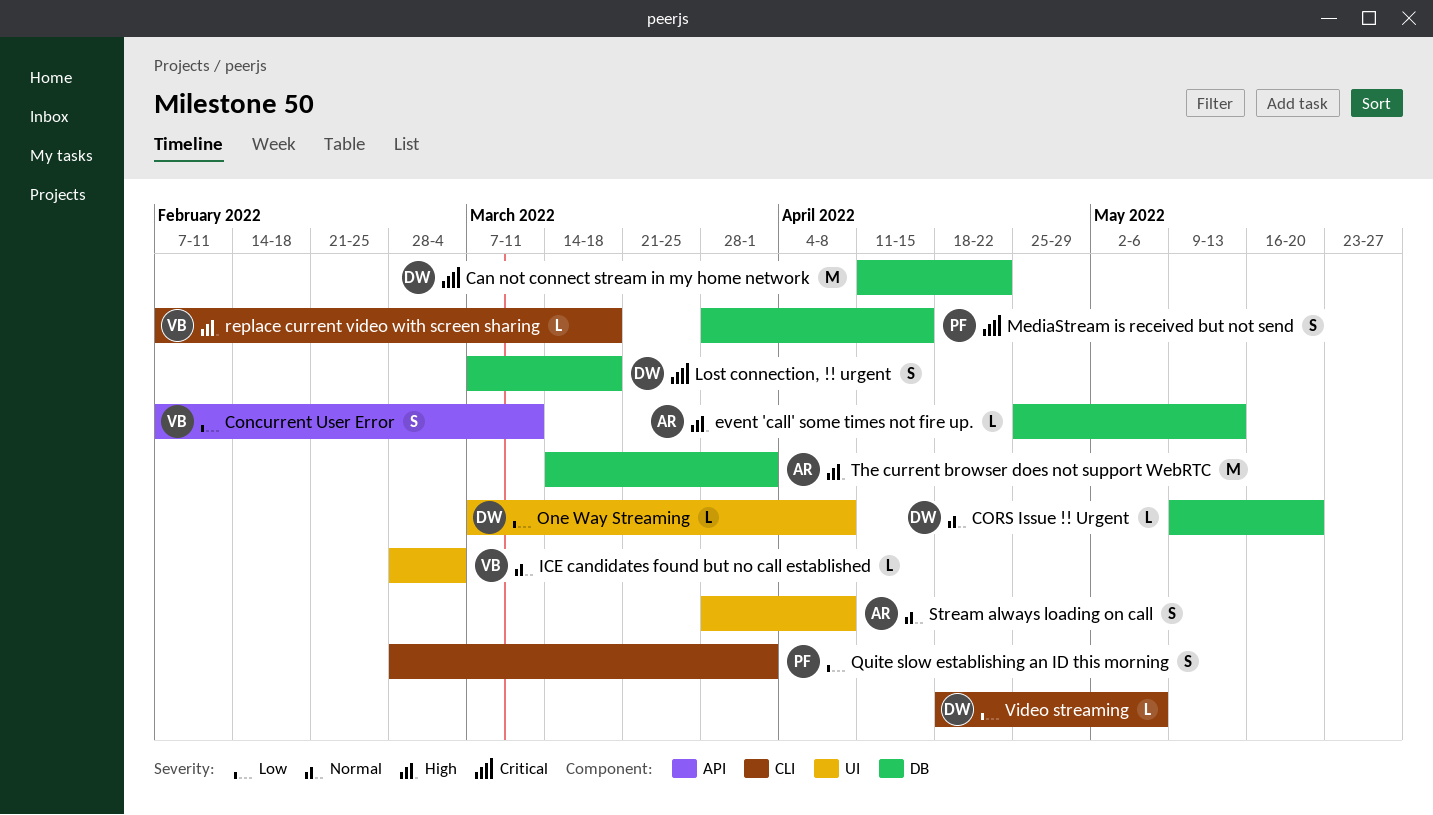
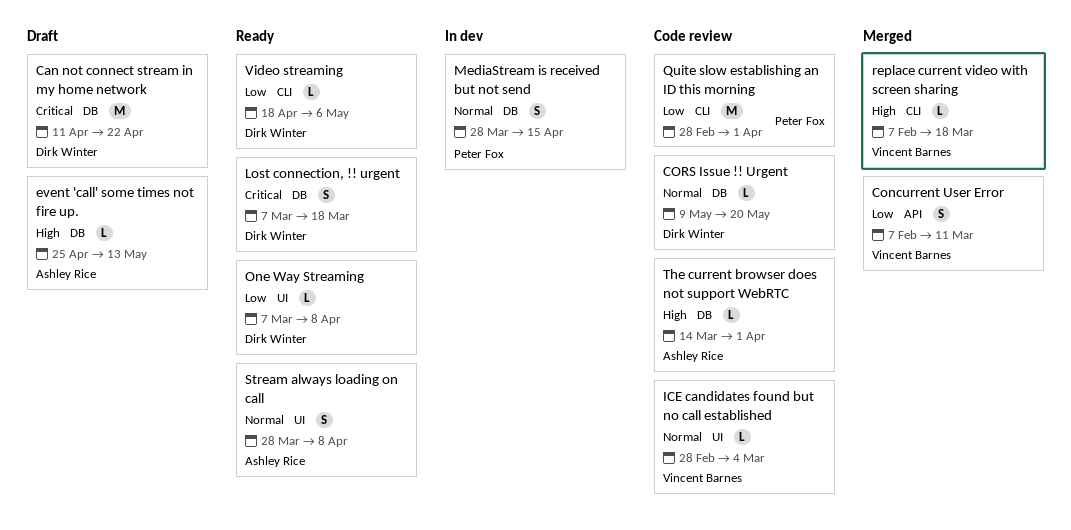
MediaStream is received but not send, priority: Critical -> Normal
Quite slow establishing an ID this morning, estimate: S -> M
The current browser does not support WebRTC, estimate: M -> L

